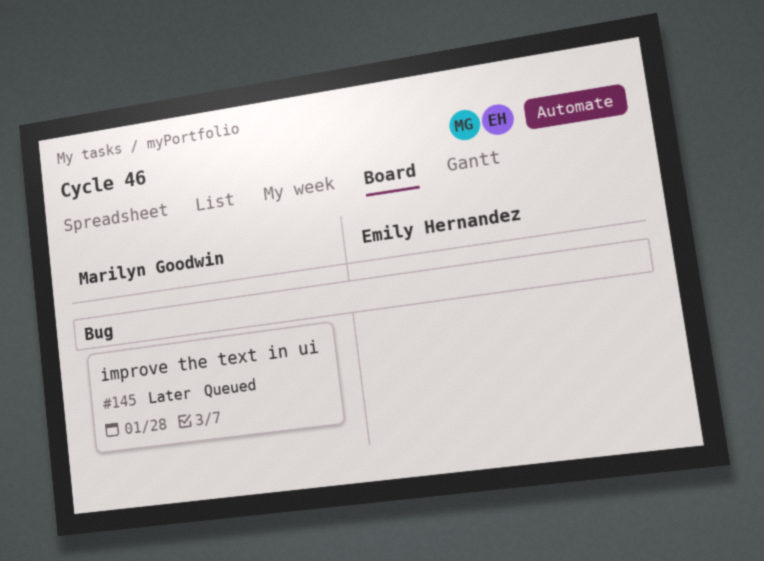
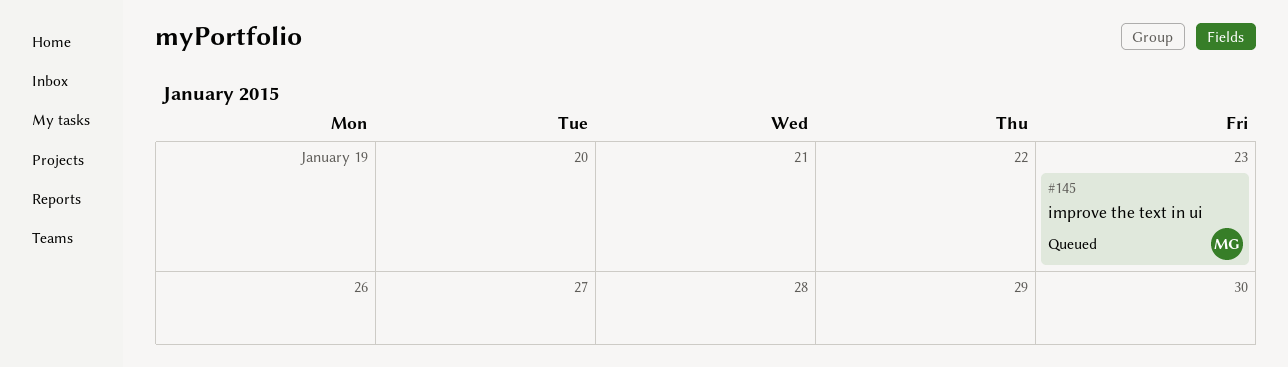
#145, due: Jan 28 -> Jan 23

